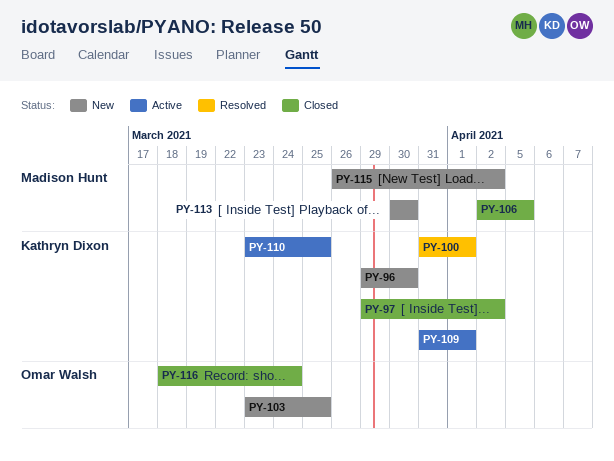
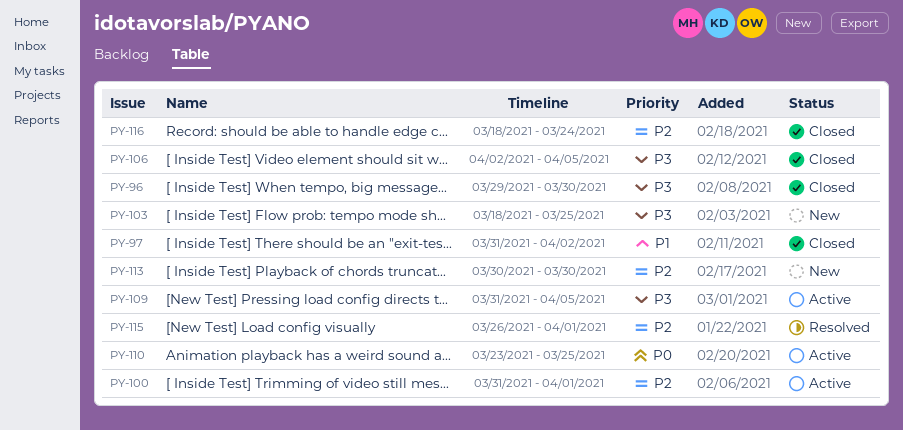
PY-96, status: New -> Closed
PY-97, start: Mar 29 -> Mar 31
PY-100, status: Resolved -> Active
PY-103, start: Mar 23 -> Mar 18
PY-109, due: Apr 1 -> Apr 5
PY-115, status: New -> Resolved
PY-115, due: Apr 2 -> Apr 1

